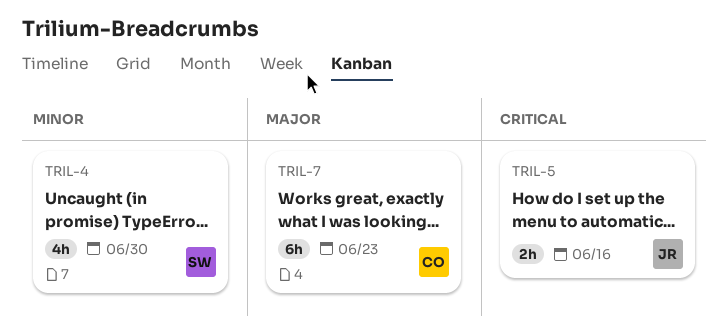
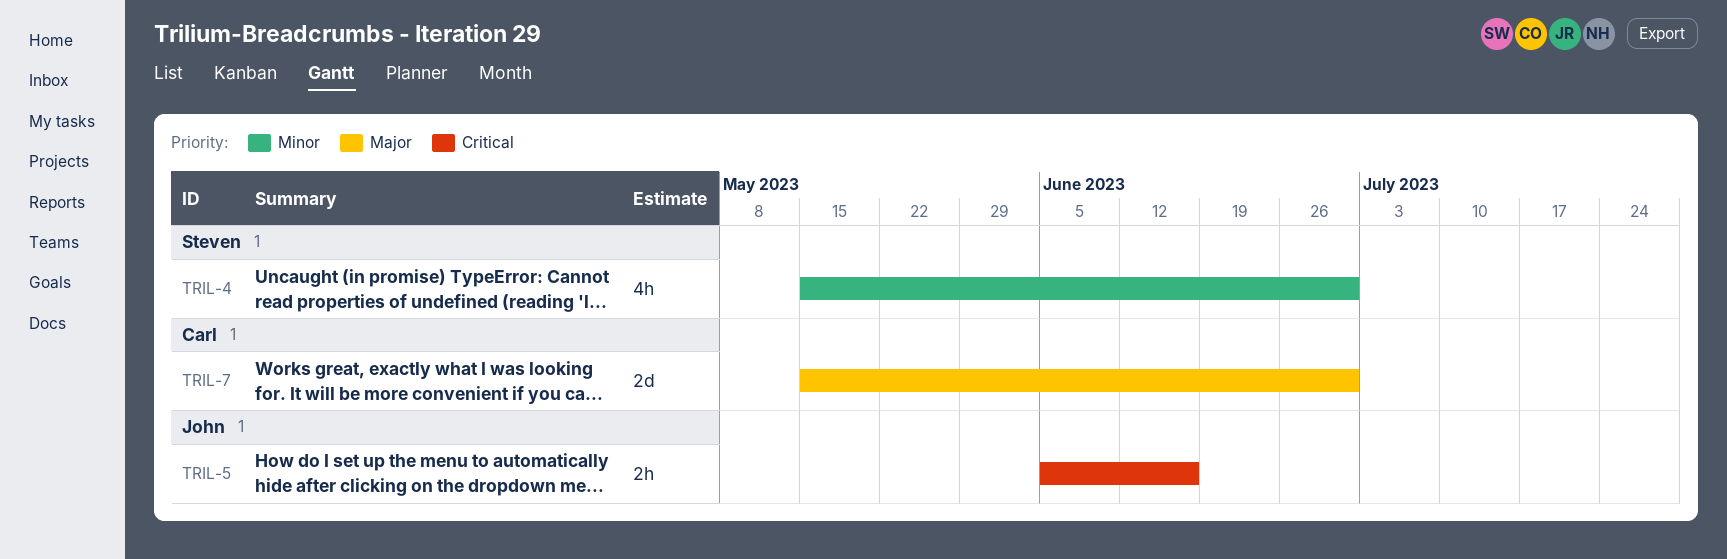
TRIL-7, estimate: 6h -> 2d
TRIL-7, due: Jun 23 -> Jun 30

